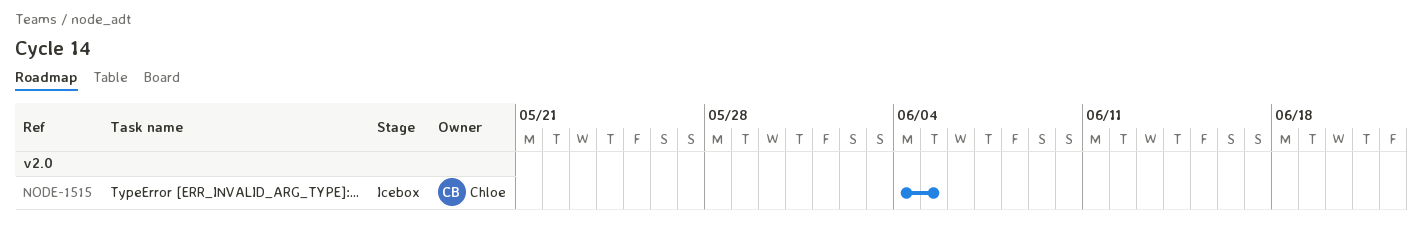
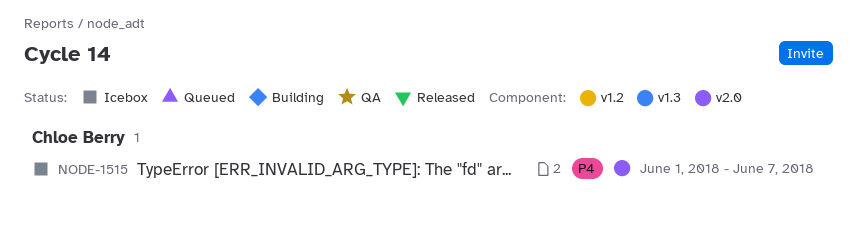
NODE-1515, start: Jun 4 -> Jun 1
NODE-1515, due: Jun 5 -> Jun 7

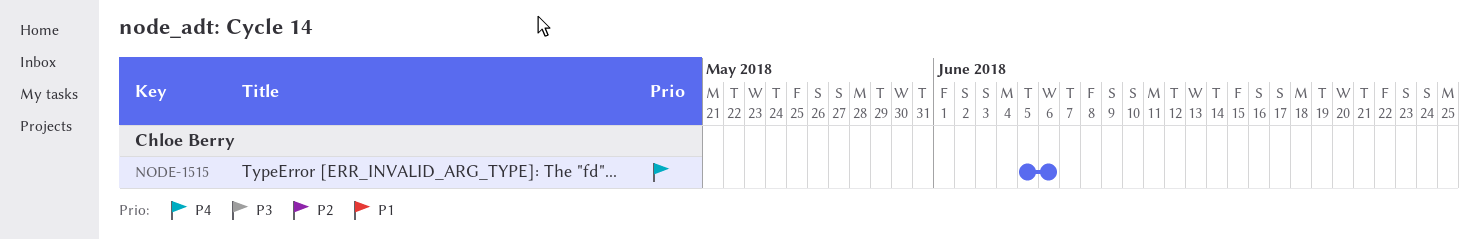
NODE-1515, start: Jun 1 -> Jun 5
NODE-1515, due: Jun 7 -> Jun 6

